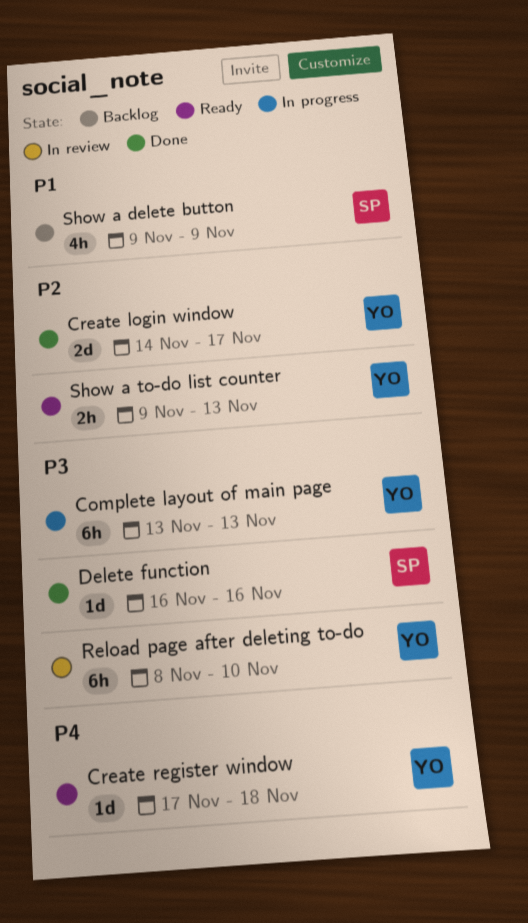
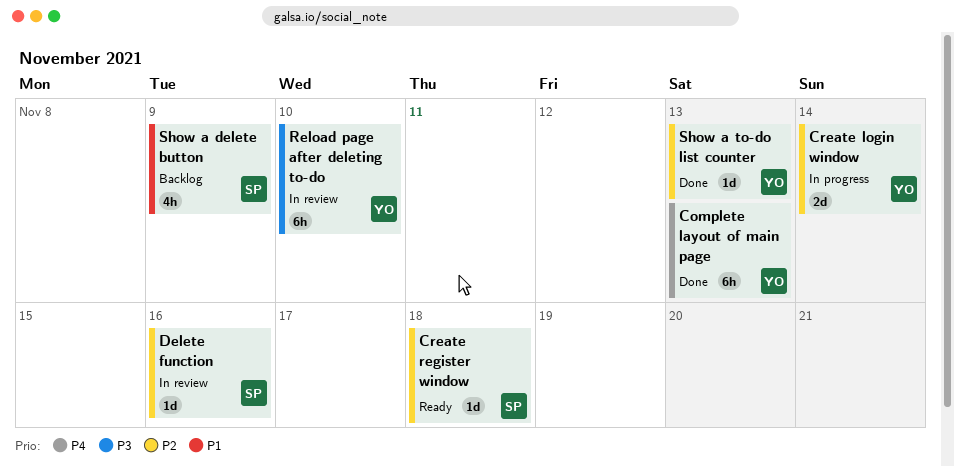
Complete layout of main page, status: In progress -> Done
Complete layout of main page, priority: P3 -> P4
Create login window, status: Done -> In progress
Create login window, due: Nov 17 -> Nov 14
Create register window, owner: YO -> SP
Create register window, priority: P4 -> P2
Delete function, status: Done -> In review
Delete function, priority: P3 -> P2
Show a to-do list counter, status: Ready -> Done
Show a to-do list counter, estimate: 2h -> 1d

